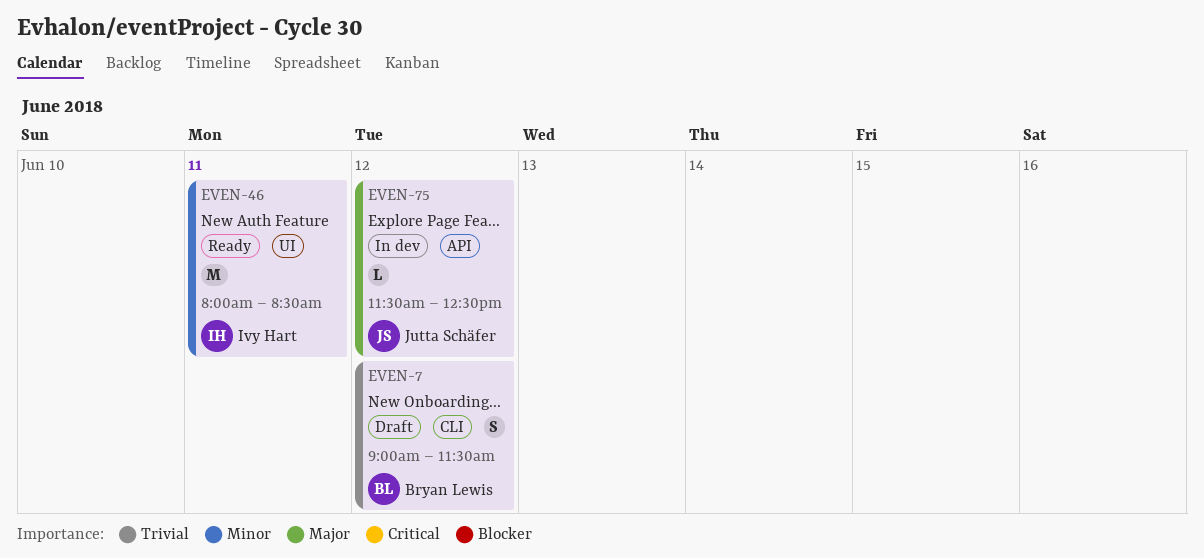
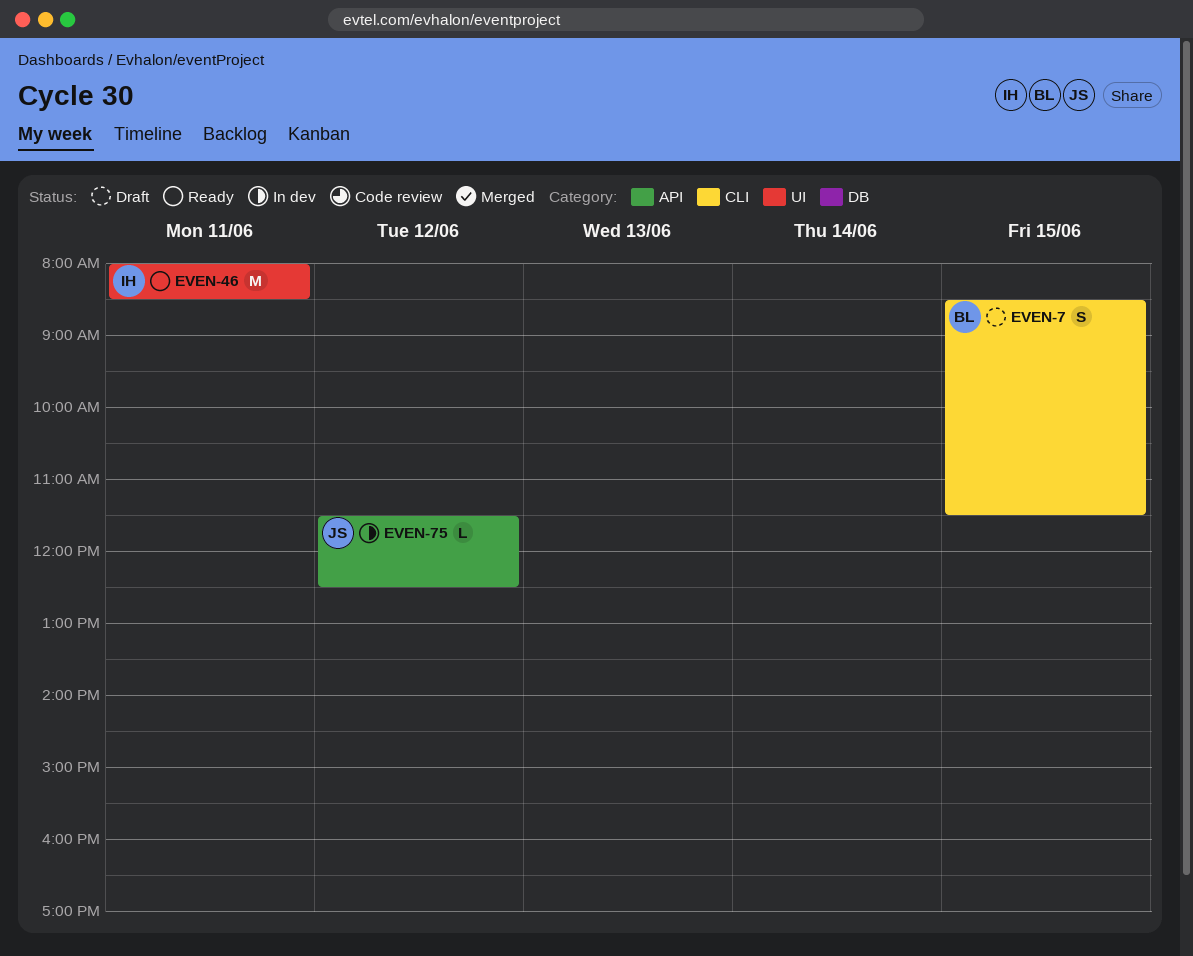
EVEN-7, day: Jun 12 -> Jun 15
EVEN-7, begins: 09:00 -> 08:30

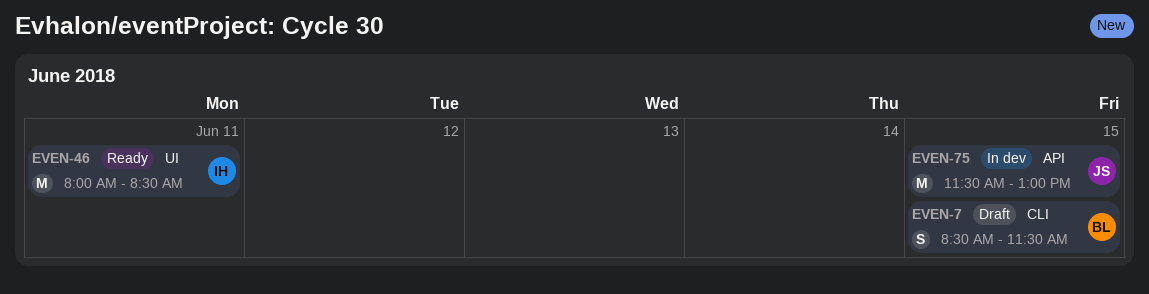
EVEN-75, estimate: L -> M
EVEN-75, day: Jun 12 -> Jun 15
EVEN-75, ends: 12:30 -> 13:00

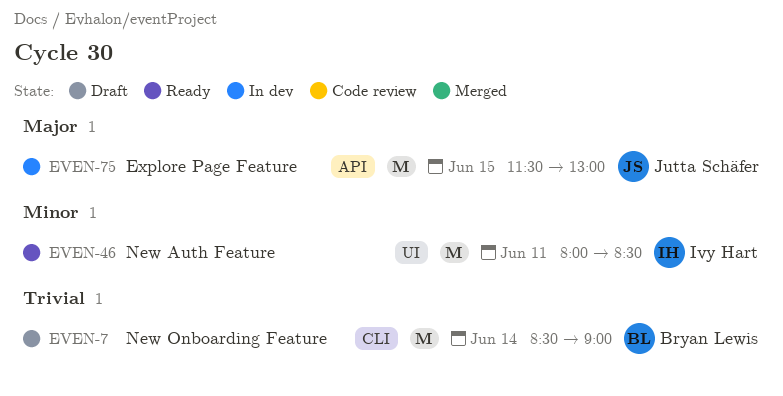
EVEN-7, estimate: S -> M
EVEN-7, day: Jun 15 -> Jun 14
EVEN-7, ends: 11:30 -> 09:00

